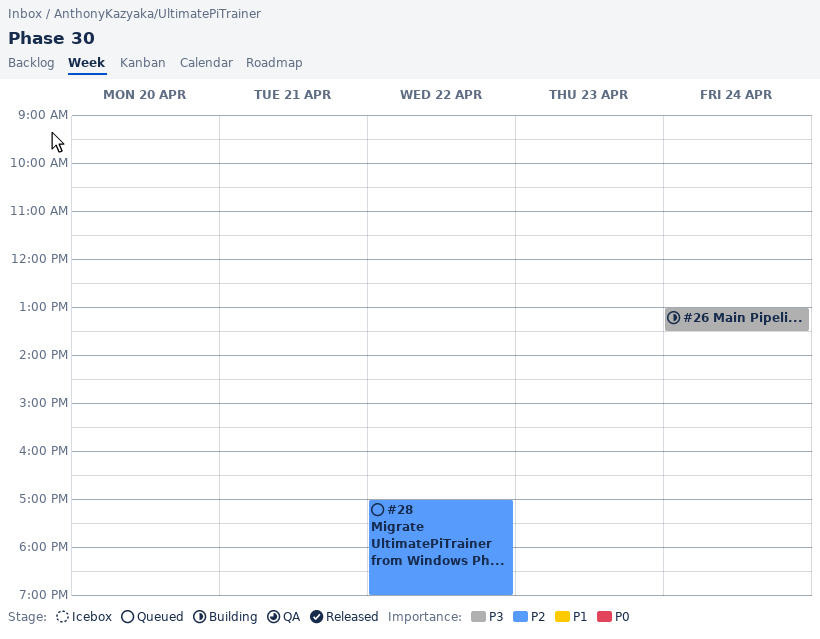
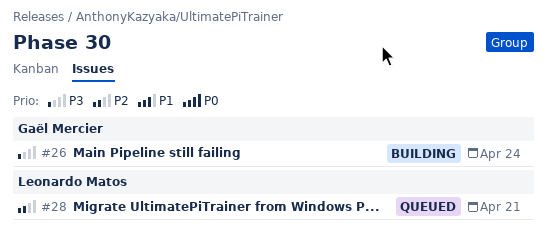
#28, day: Apr 22 -> Apr 21

